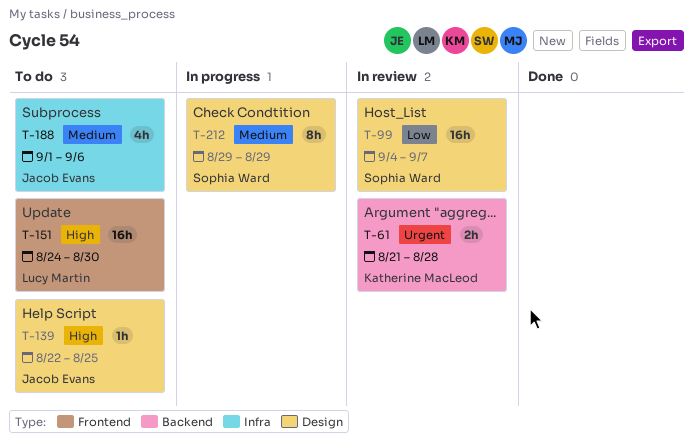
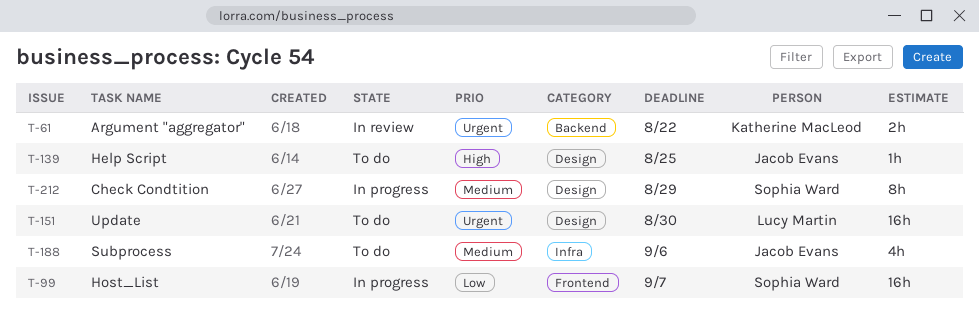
T-61, due: Aug 28 -> Aug 22
T-99, status: In review -> In progress
T-99, label: Design -> Frontend
T-151, priority: High -> Urgent
T-151, label: Frontend -> Design

